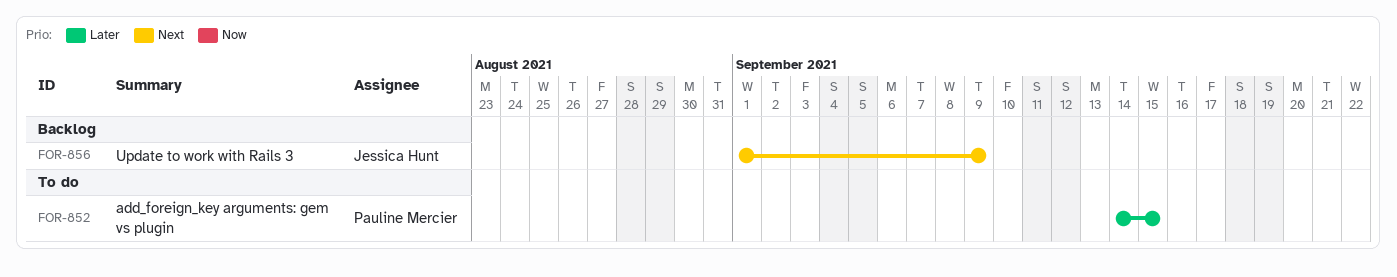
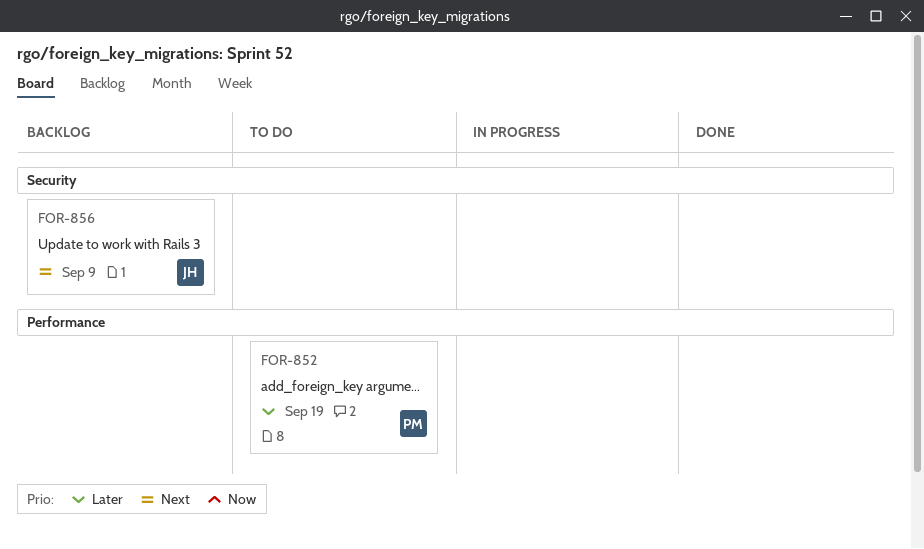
FOR-852, due: Sep 15 -> Sep 19

